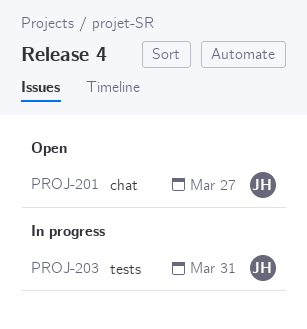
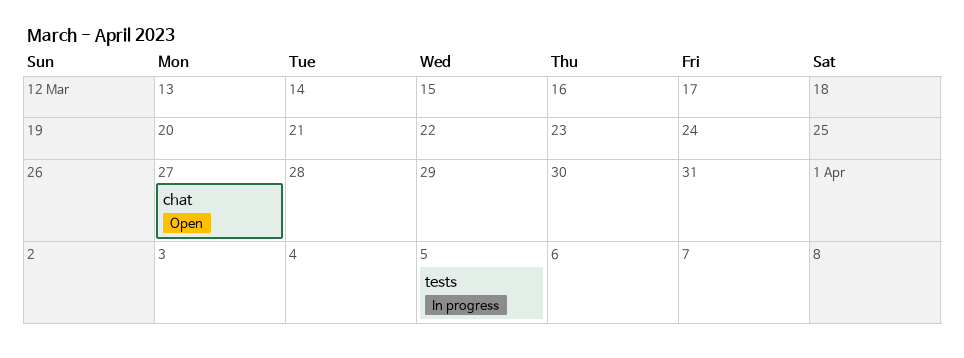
tests, due: Mar 31 -> Apr 5

